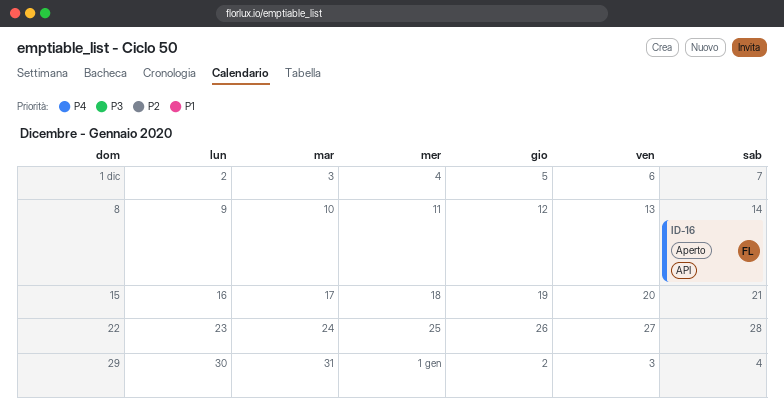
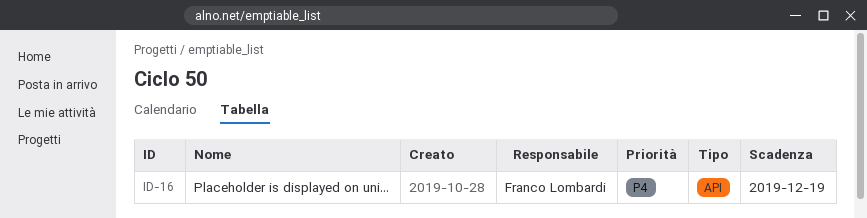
ID-16, due: Dec 14 -> Dec 19

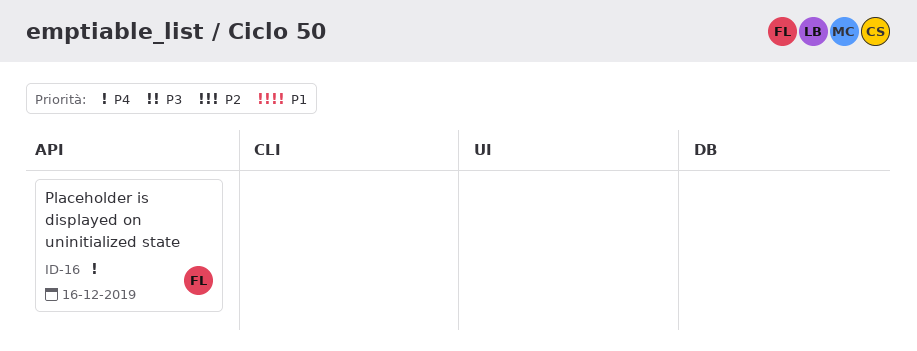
ID-16, due: Dec 19 -> Dec 16

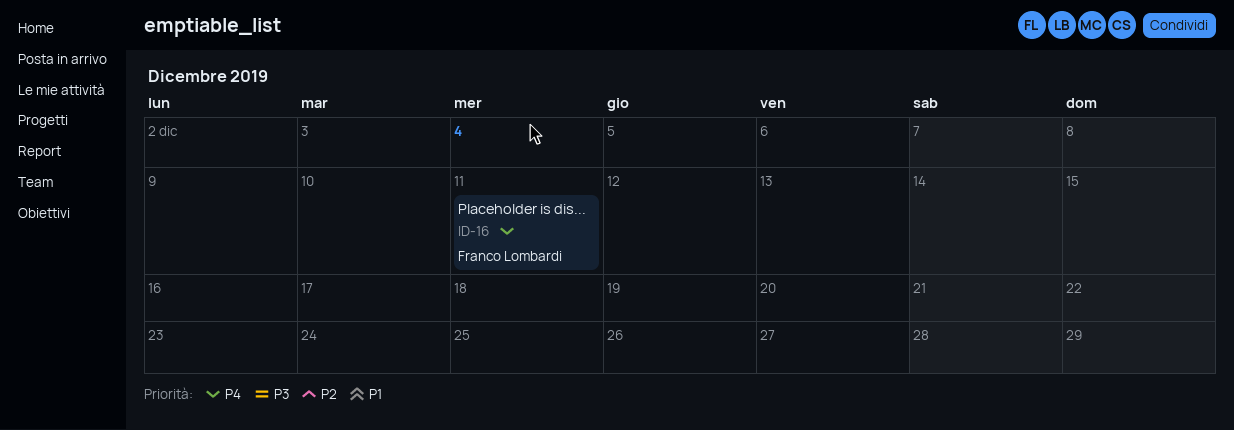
ID-16, due: Dec 16 -> Dec 11

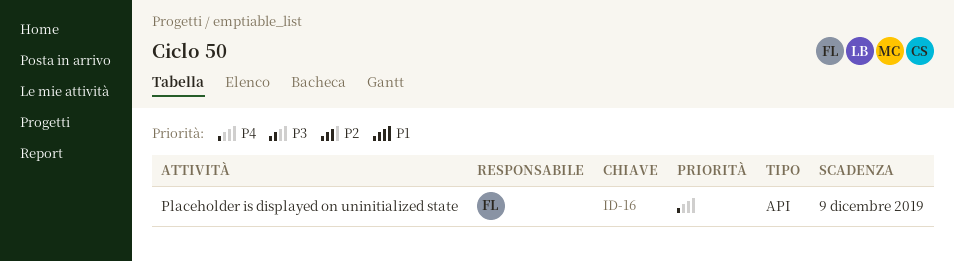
ID-16, due: Dec 11 -> Dec 9

